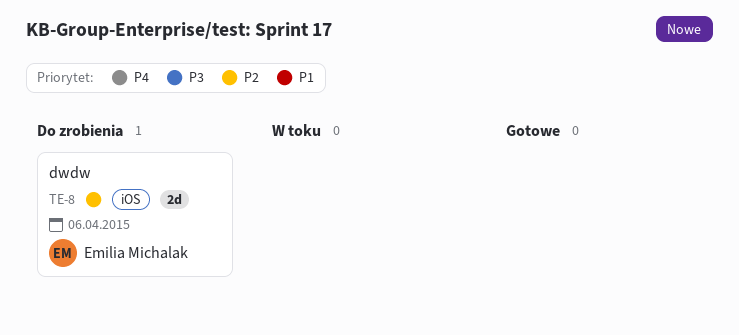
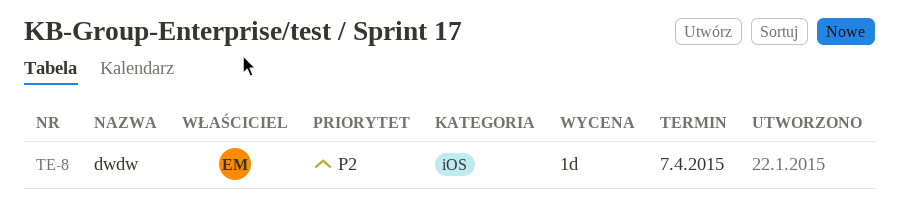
TE-8, estimate: 2d -> 1d
TE-8, due: Apr 6 -> Apr 7

